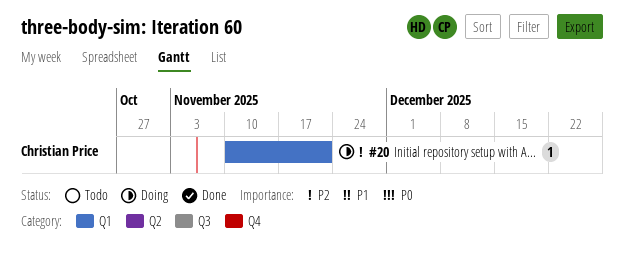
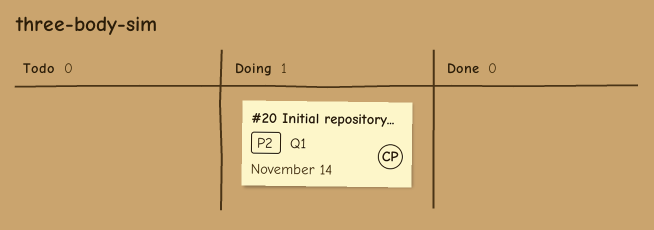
#20, due: Nov 21 -> Nov 14

